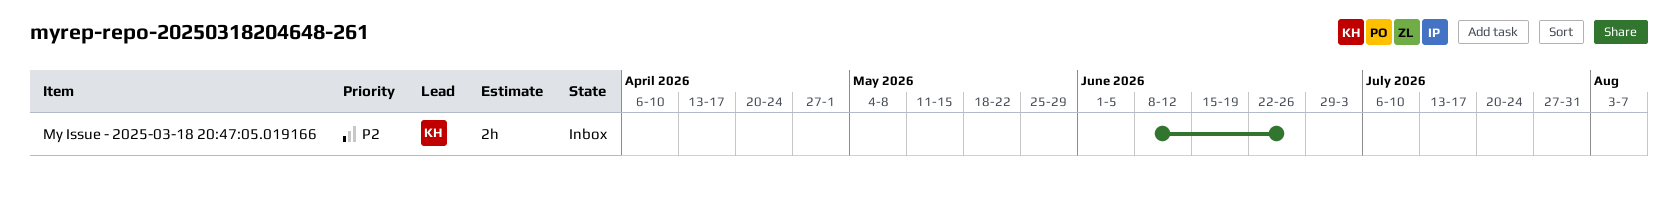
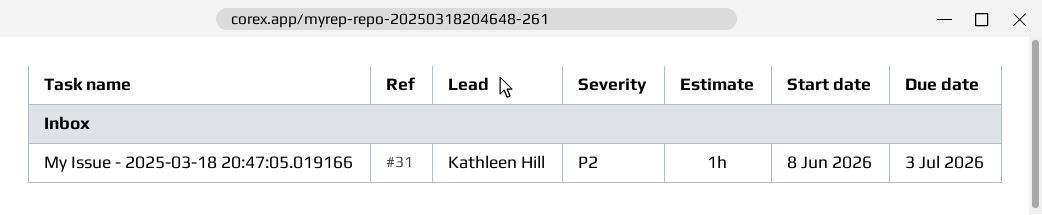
My Issue - 2025-03-18 20:47:05.019166, estimate: 2h -> 1h
My Issue - 2025-03-18 20:47:05.019166, due: Jun 26 -> Jul 3

